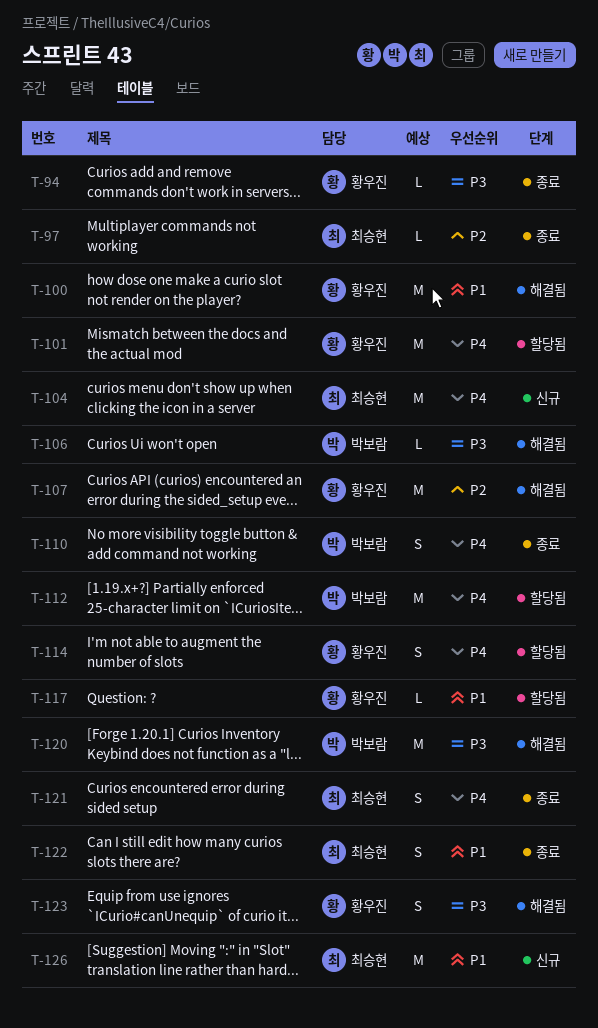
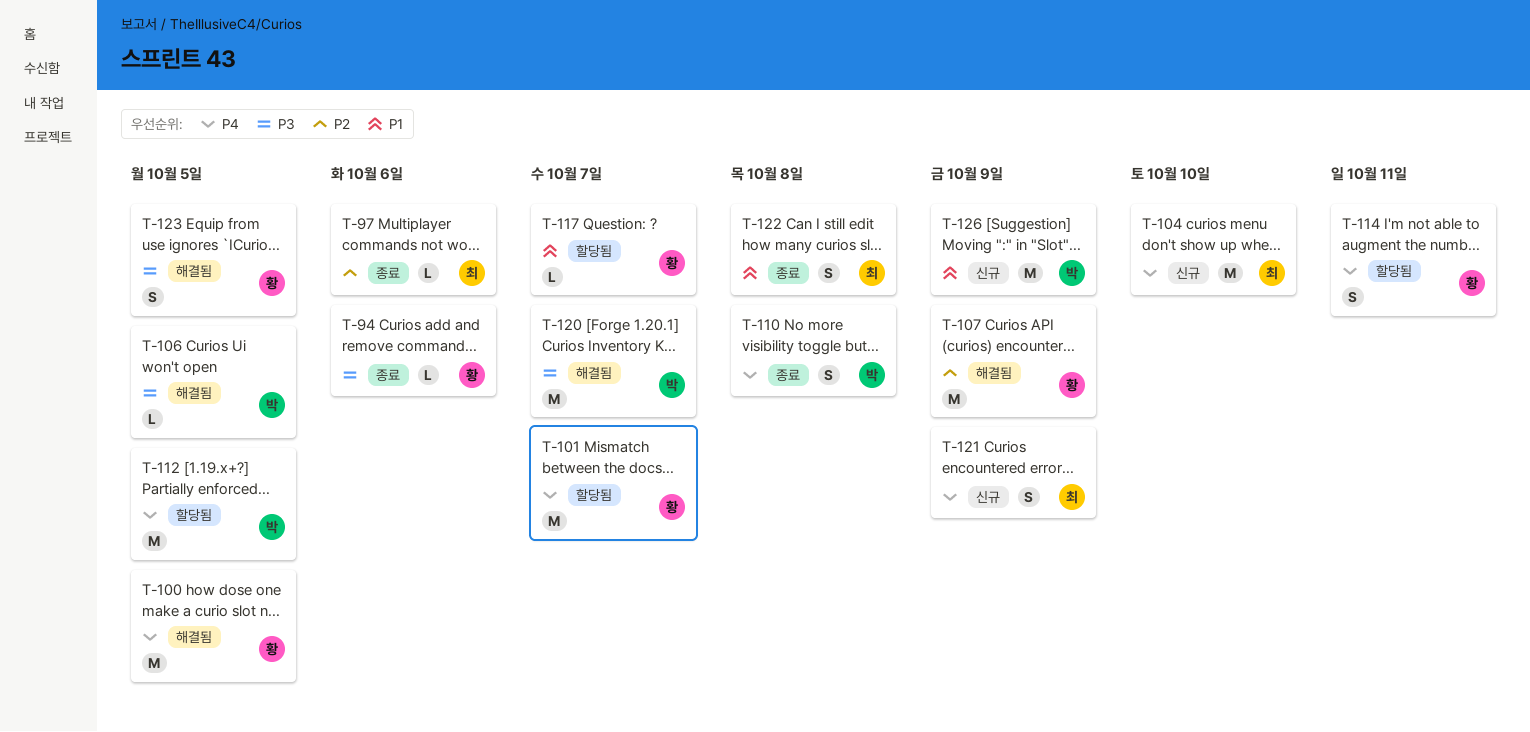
T-100, priority: P1 -> P4
T-121, status: 종료 -> 신규
T-126, owner: 최승현 -> 박보람

